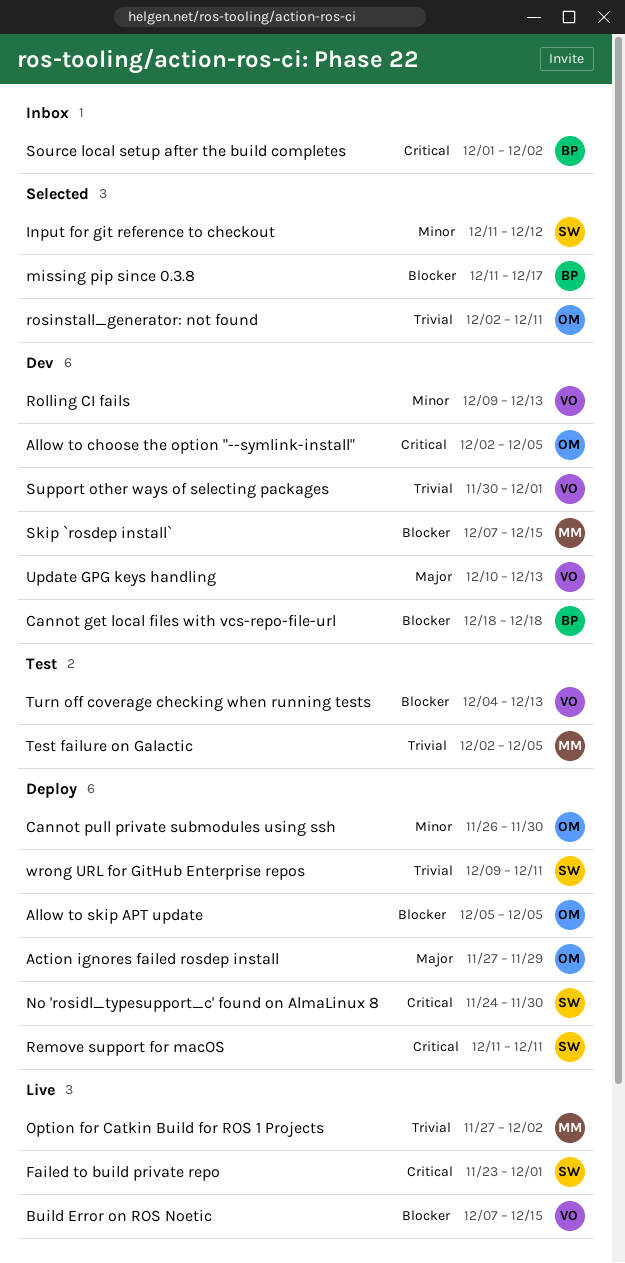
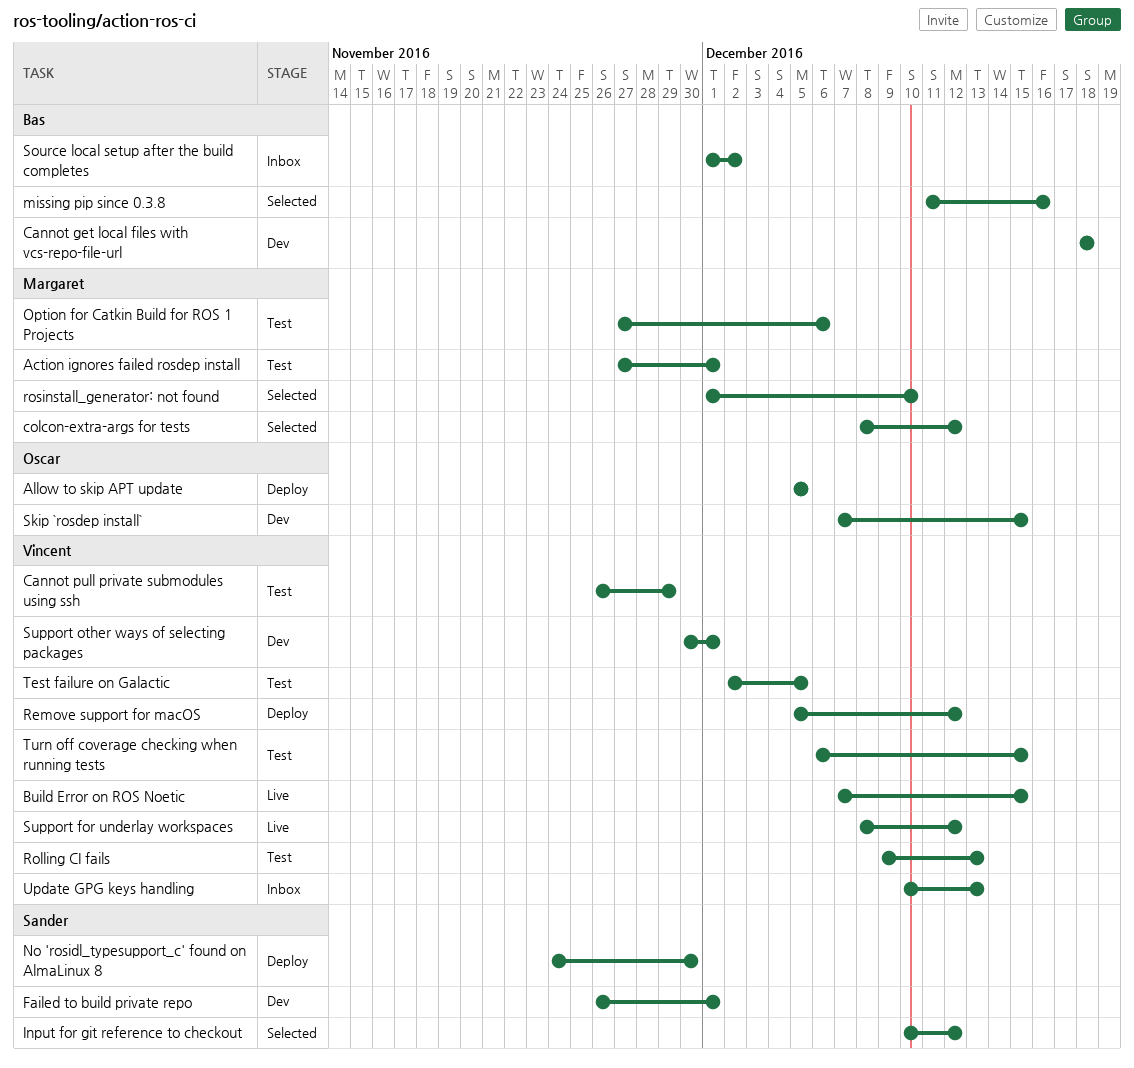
Action ignores failed rosdep install, status: Deploy -> Test
Action ignores failed rosdep install, owner: Oscar -> Margaret
Action ignores failed rosdep install, due: Nov 29 -> Dec 1
Allow to choose the option "--symlink-install": present -> none
Cannot pull private submodules using ssh, status: Deploy -> Test
Cannot pull private submodules using ssh, owner: Oscar -> Vincent
Cannot pull private submodules using ssh, due: Nov 30 -> Nov 29
colcon-extra-args for tests: none -> present
Failed to build private repo, status: Live -> Dev
Failed to build private repo, start: Nov 23 -> Nov 26
Input for git reference to checkout, start: Dec 11 -> Dec 10
missing pip since 0.3.8, due: Dec 17 -> Dec 16
Option for Catkin Build for ROS 1 Projects, status: Live -> Test
Option for Catkin Build for ROS 1 Projects, due: Dec 2 -> Dec 6
Remove support for macOS, owner: Sander -> Vincent
Remove support for macOS, start: Dec 11 -> Dec 5
Remove support for macOS, due: Dec 11 -> Dec 12
Rolling CI fails, status: Dev -> Test
rosinstall_generator: not found, owner: Oscar -> Margaret
rosinstall_generator: not found, start: Dec 2 -> Dec 1
rosinstall_generator: not found, due: Dec 11 -> Dec 10
Skip `rosdep install`, owner: Margaret -> Oscar
Support for underlay workspaces: none -> present
Test failure on Galactic, owner: Margaret -> Vincent
Turn off coverage checking when running tests, start: Dec 4 -> Dec 6
Turn off coverage checking when running tests, due: Dec 13 -> Dec 15
Update GPG keys handling, status: Dev -> Inbox
wrong URL for GitHub Enterprise repos: present -> none

